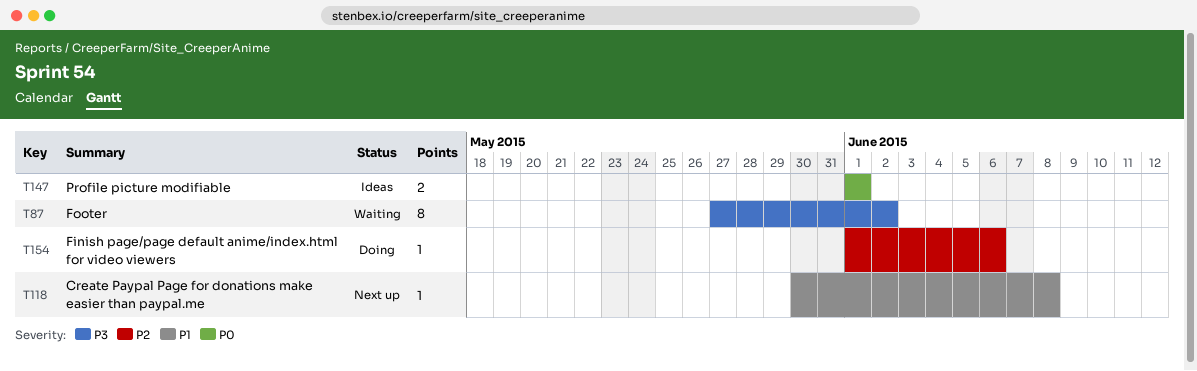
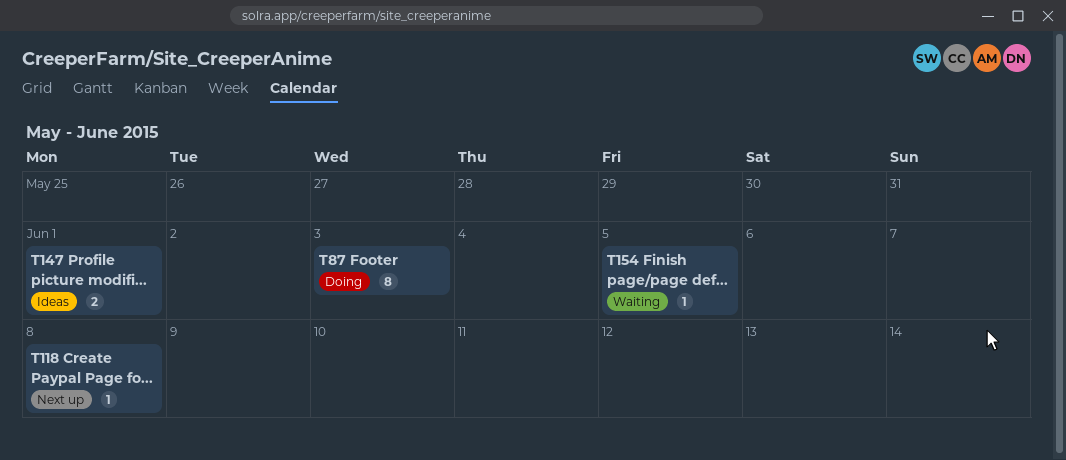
T87, status: Waiting -> Doing
T87, due: Jun 2 -> Jun 3
T154, status: Doing -> Waiting
T154, due: Jun 6 -> Jun 5

